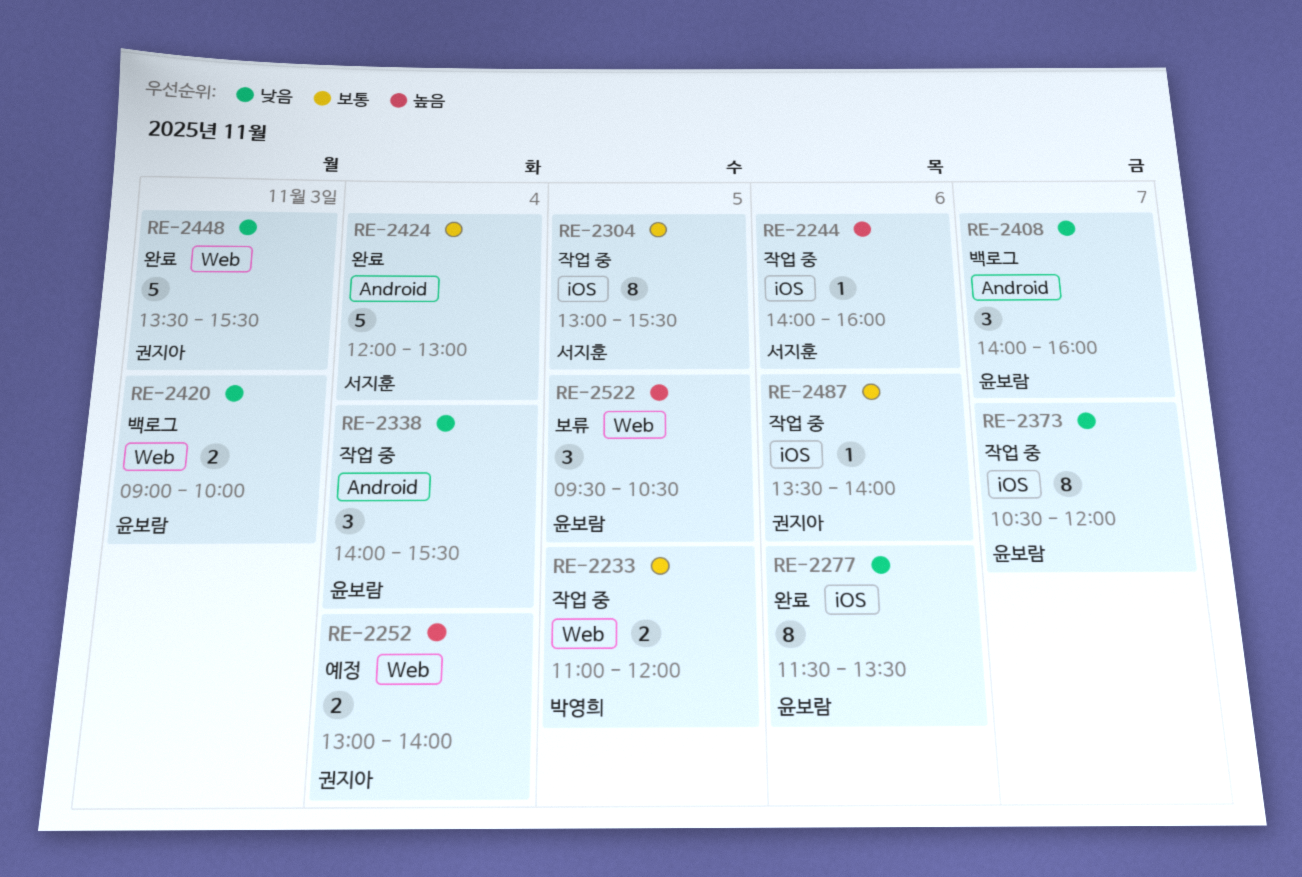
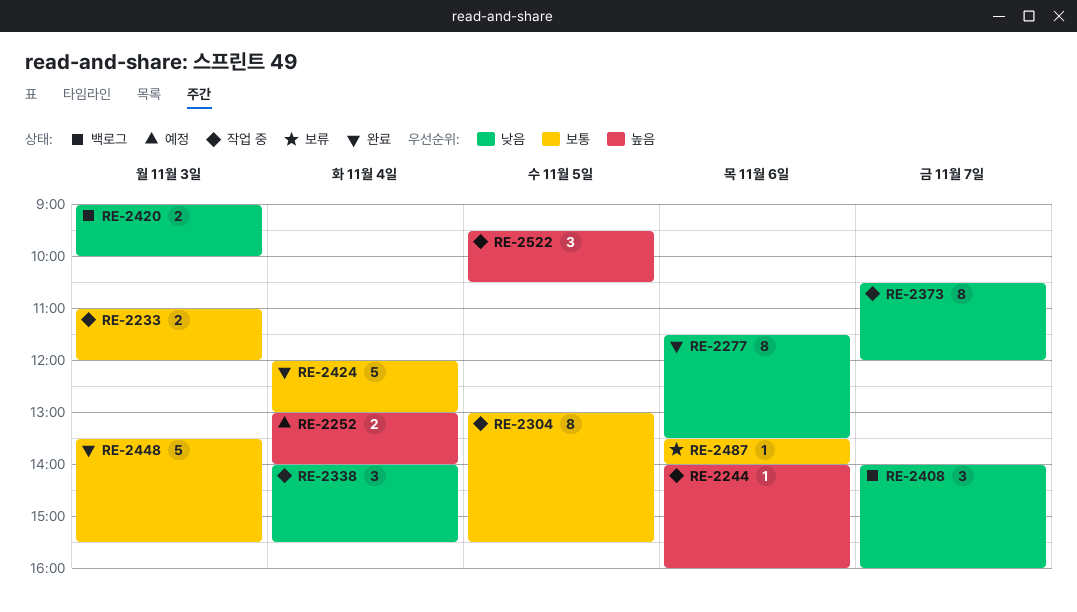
RE-2233, day: Nov 5 -> Nov 3
RE-2448, priority: 낮음 -> 보통
RE-2487, status: 작업 중 -> 보류
RE-2522, status: 보류 -> 작업 중

